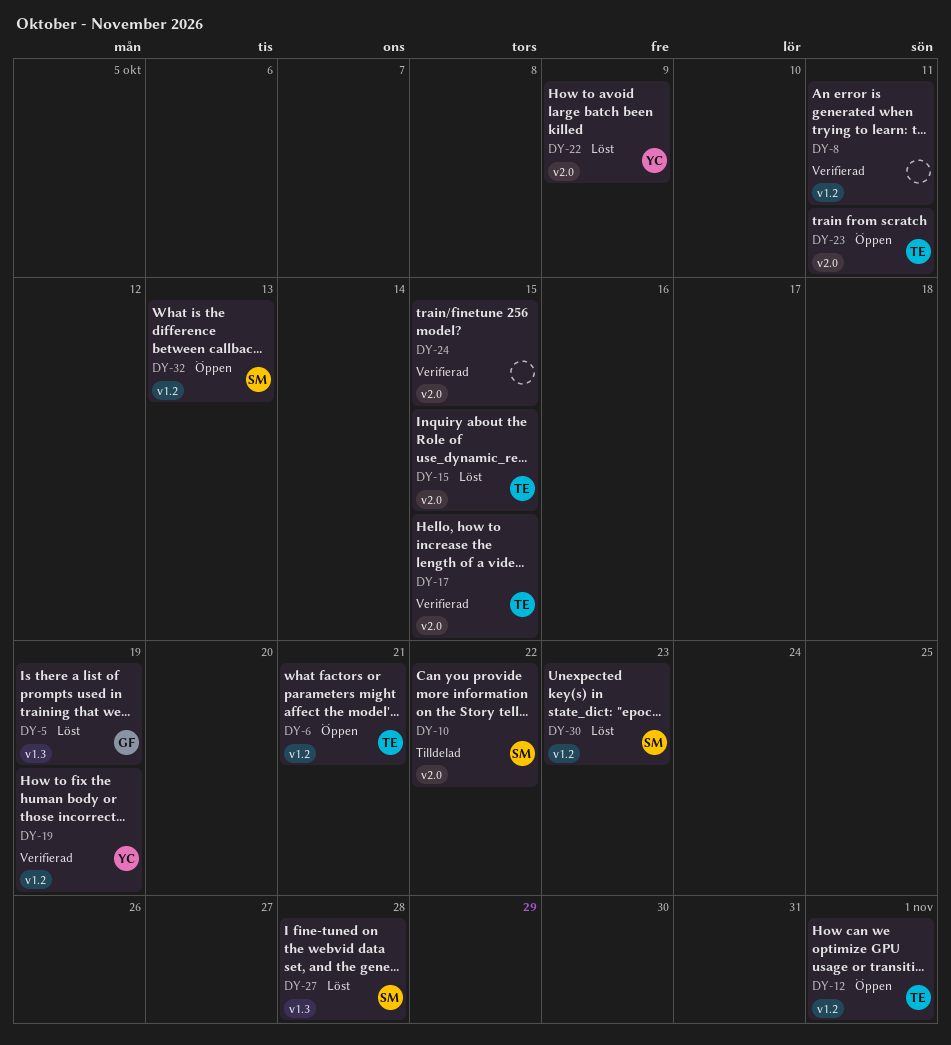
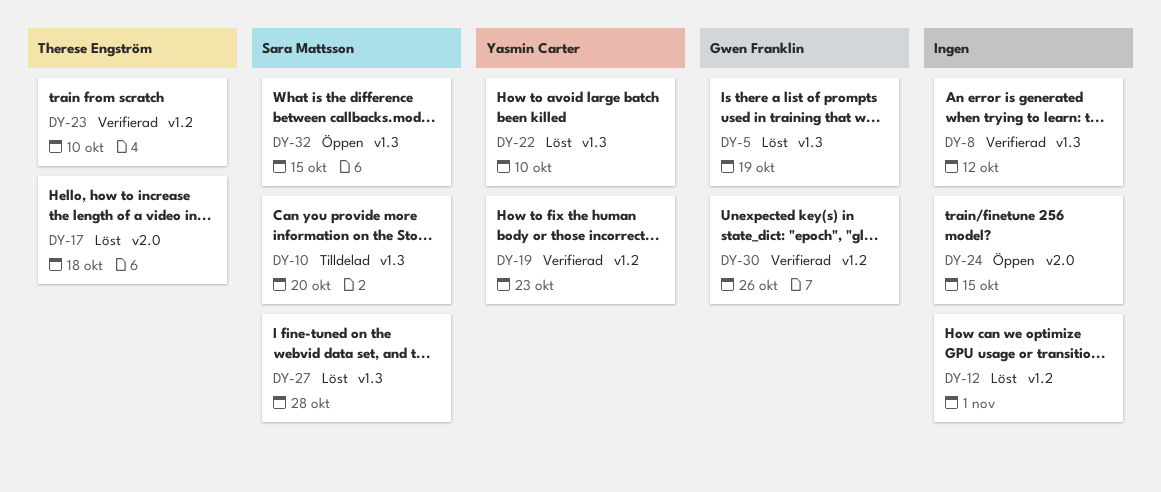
DY-6: present -> none
DY-8, label: v1.2 -> v1.3
DY-8, due: Oct 11 -> Oct 12
DY-10, label: v2.0 -> v1.3
DY-10, due: Oct 22 -> Oct 20
DY-12, status: Öppen -> Löst
DY-12, owner: Therese Engström -> none
DY-15: present -> none
DY-17, status: Verifierad -> Löst
DY-17, due: Oct 15 -> Oct 18
DY-19, due: Oct 19 -> Oct 23
DY-22, label: v2.0 -> v1.3
DY-22, due: Oct 9 -> Oct 10
DY-23, status: Öppen -> Verifierad
DY-23, label: v2.0 -> v1.2
DY-23, due: Oct 11 -> Oct 10
DY-24, status: Verifierad -> Öppen
DY-30, status: Löst -> Verifierad
DY-30, owner: Sara Mattsson -> Gwen Franklin
DY-30, due: Oct 23 -> Oct 26
DY-32, label: v1.2 -> v1.3
DY-32, due: Oct 13 -> Oct 15

